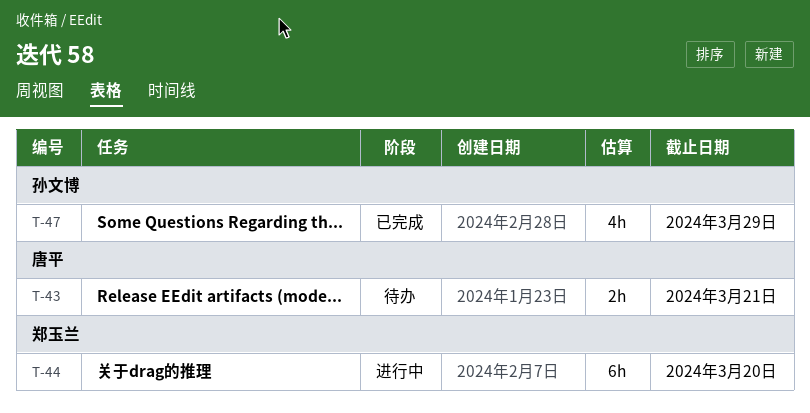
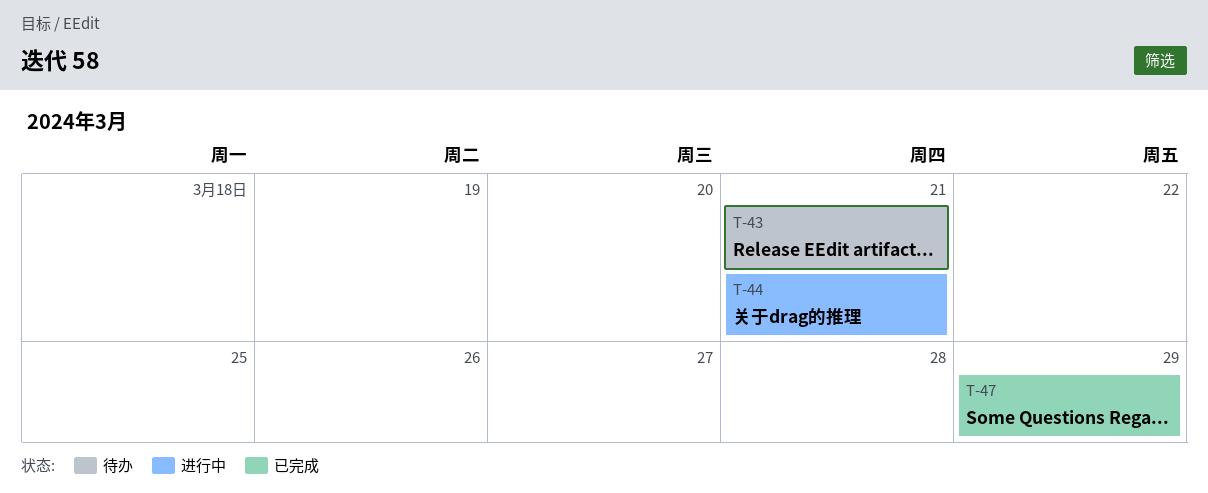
T-44, due: Mar 20 -> Mar 21

